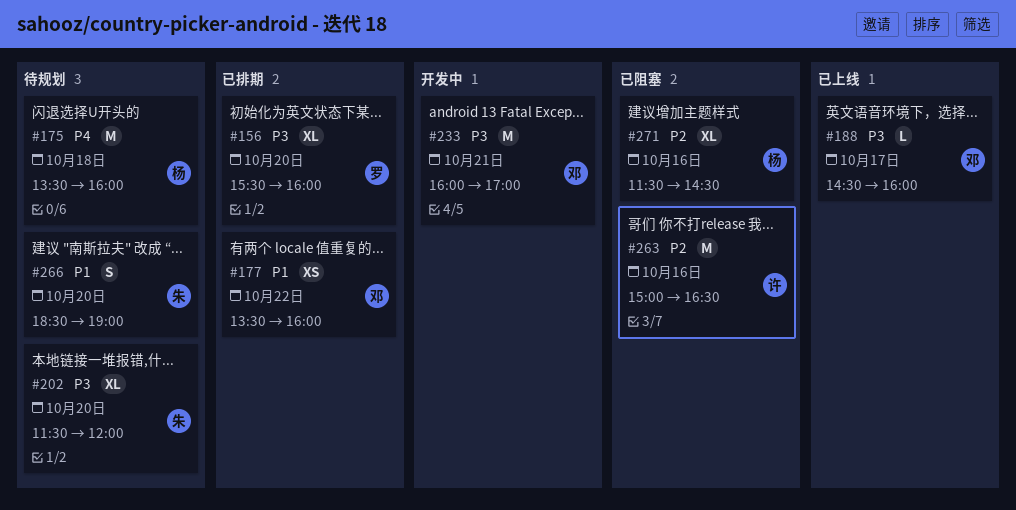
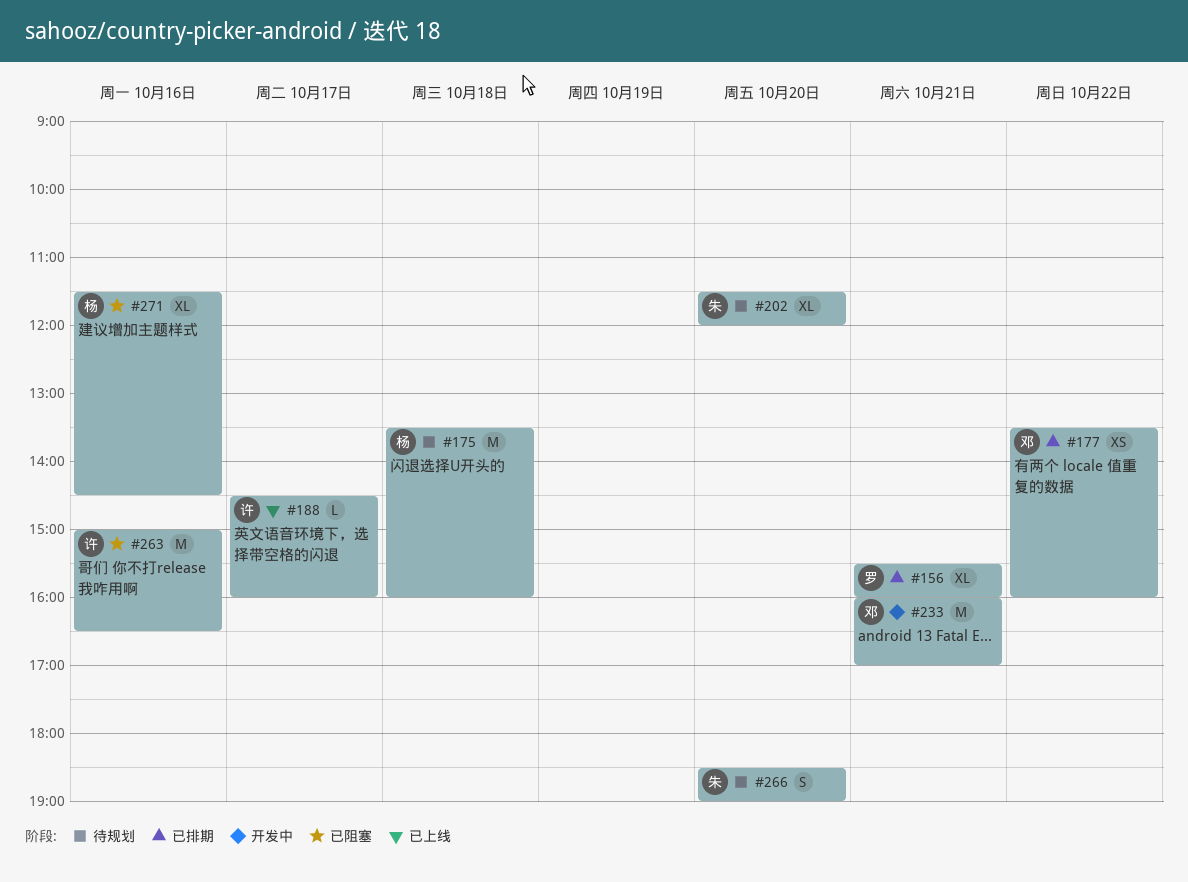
#156, day: Oct 20 -> Oct 21
#188, owner: 邓 -> 许

